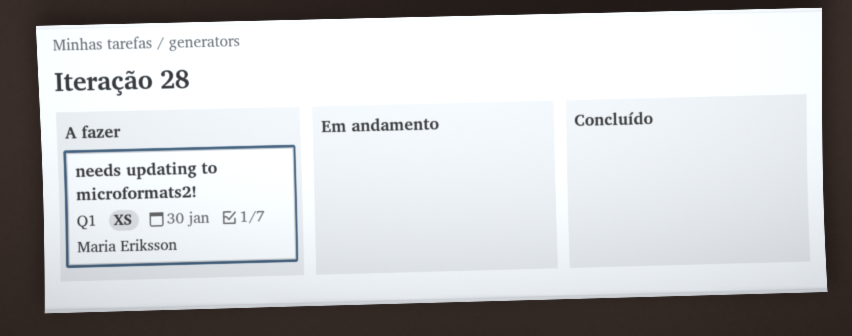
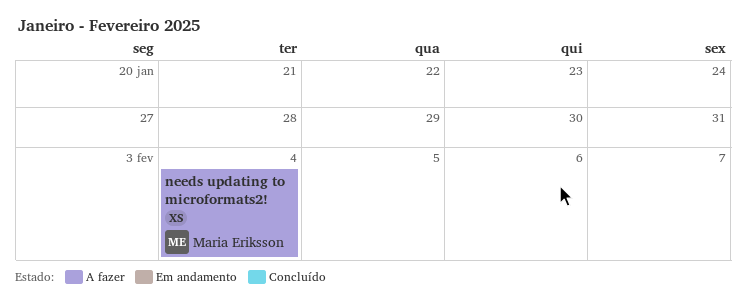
needs updating to microformats2!, due: Jan 30 -> Feb 4

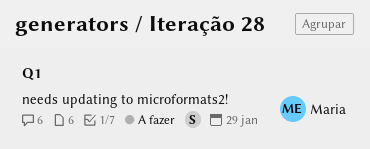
needs updating to microformats2!, estimate: XS -> S
needs updating to microformats2!, due: Feb 4 -> Jan 29

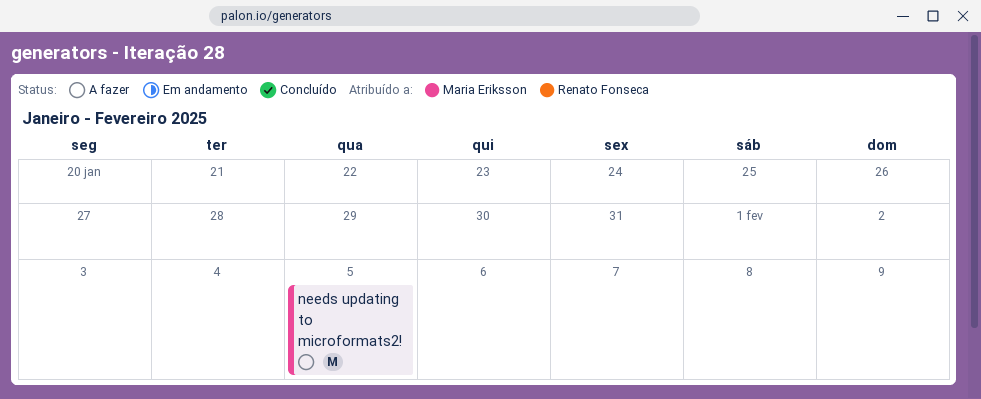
needs updating to microformats2!, estimate: S -> M
needs updating to microformats2!, due: Jan 29 -> Feb 5

